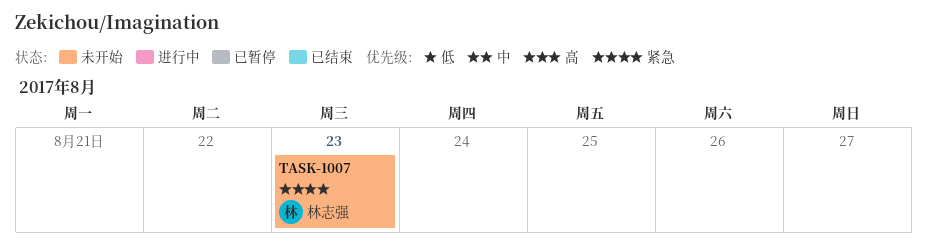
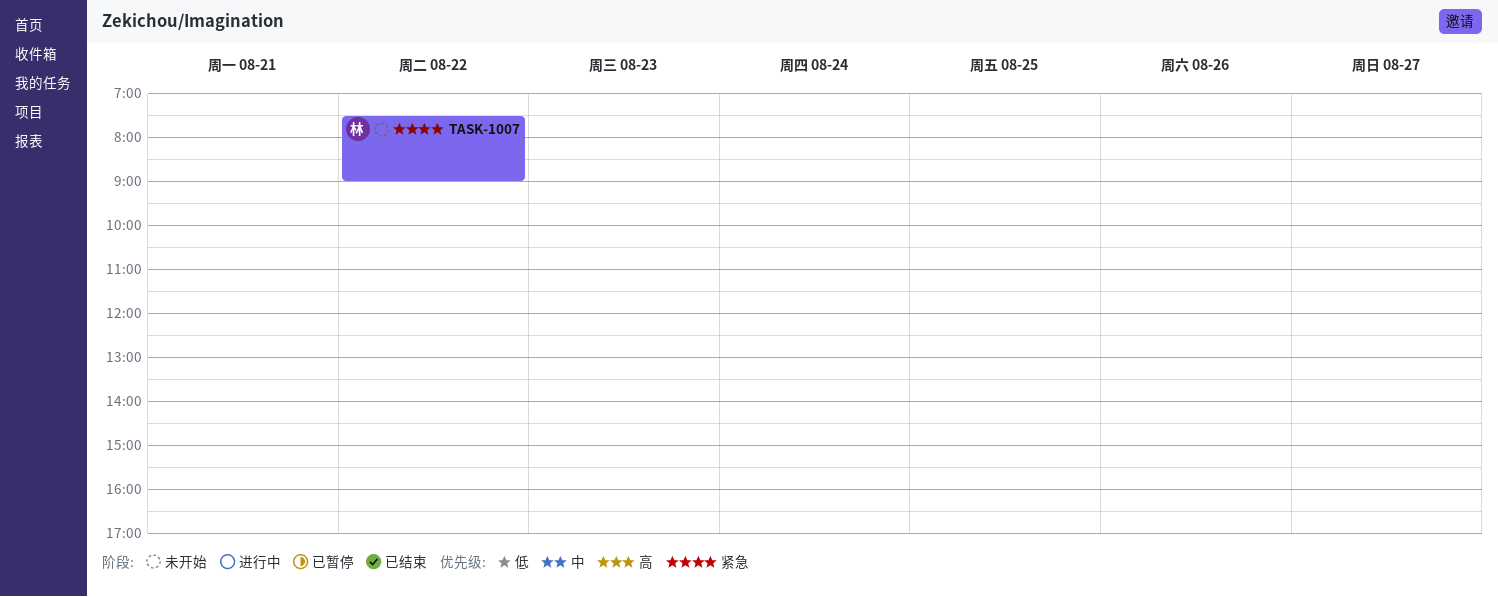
TASK-1007, day: Aug 23 -> Aug 22

